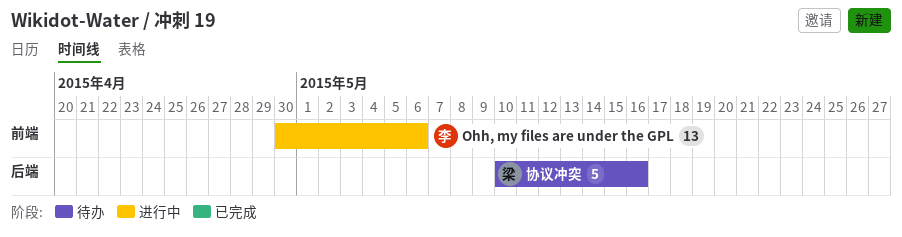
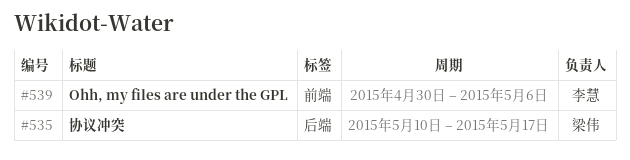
协议冲突, due: May 16 -> May 17

